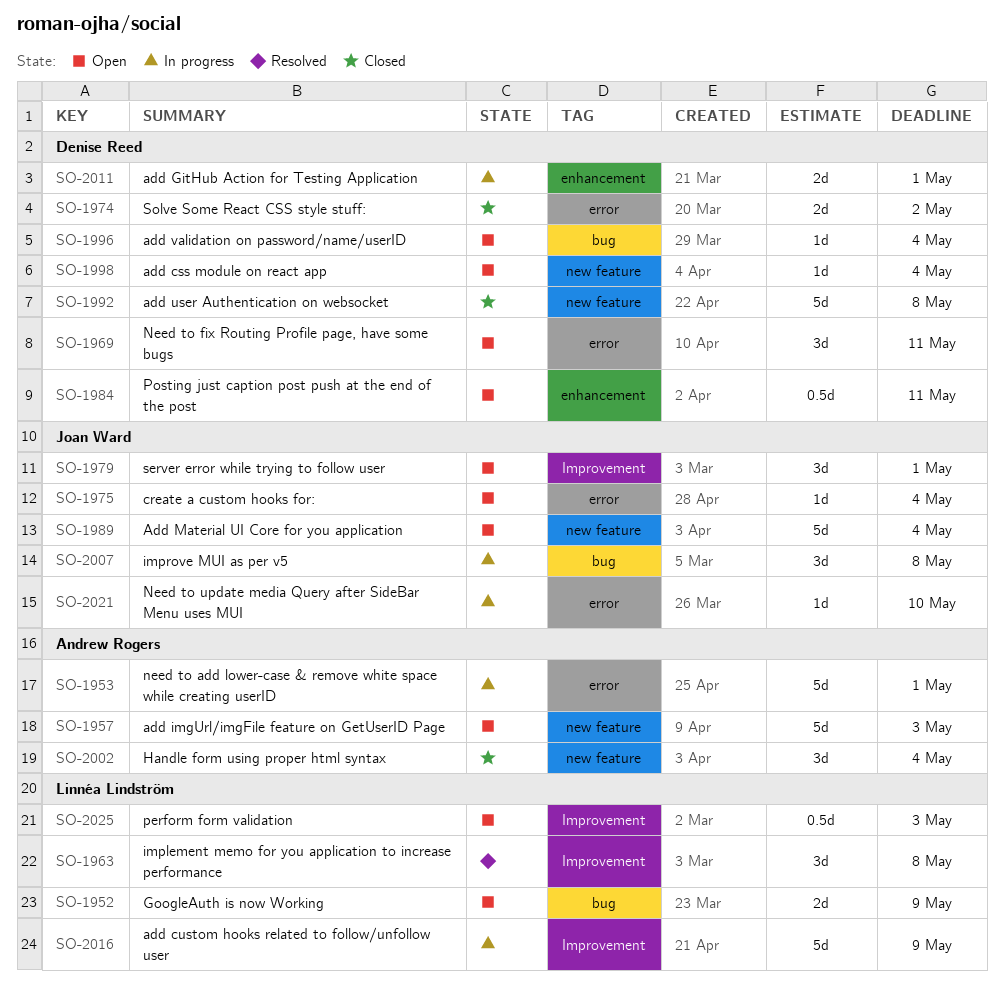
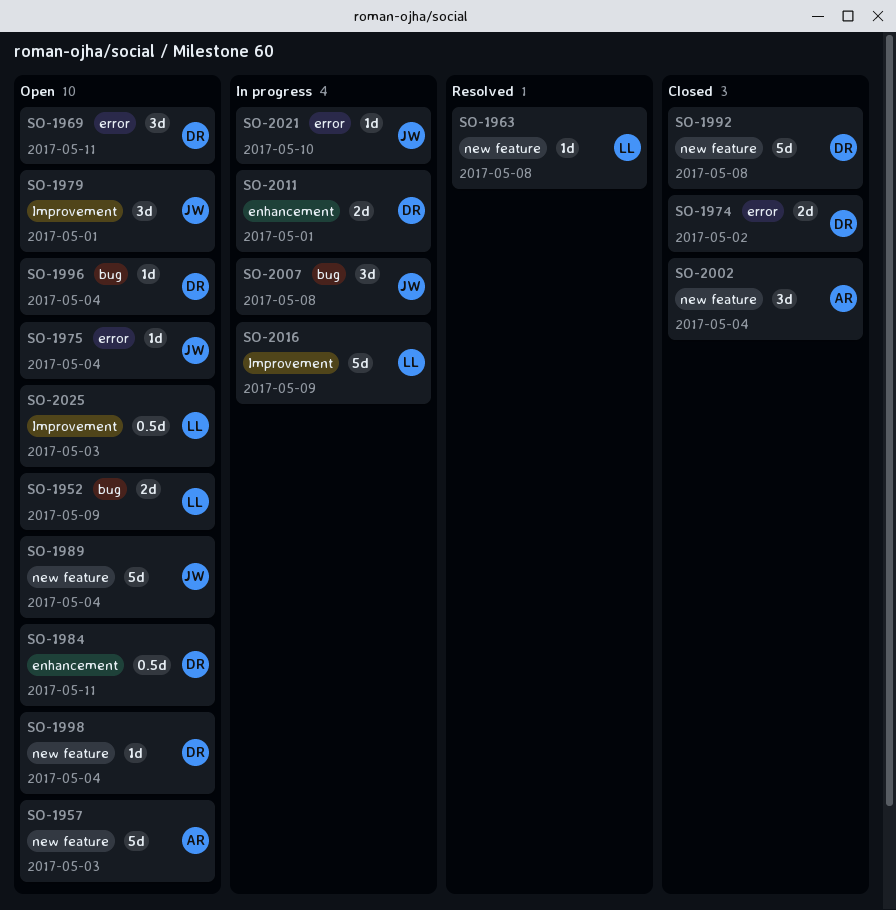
SO-1953: present -> none
SO-1963, label: Improvement -> new feature
SO-1963, estimate: 3d -> 1d

